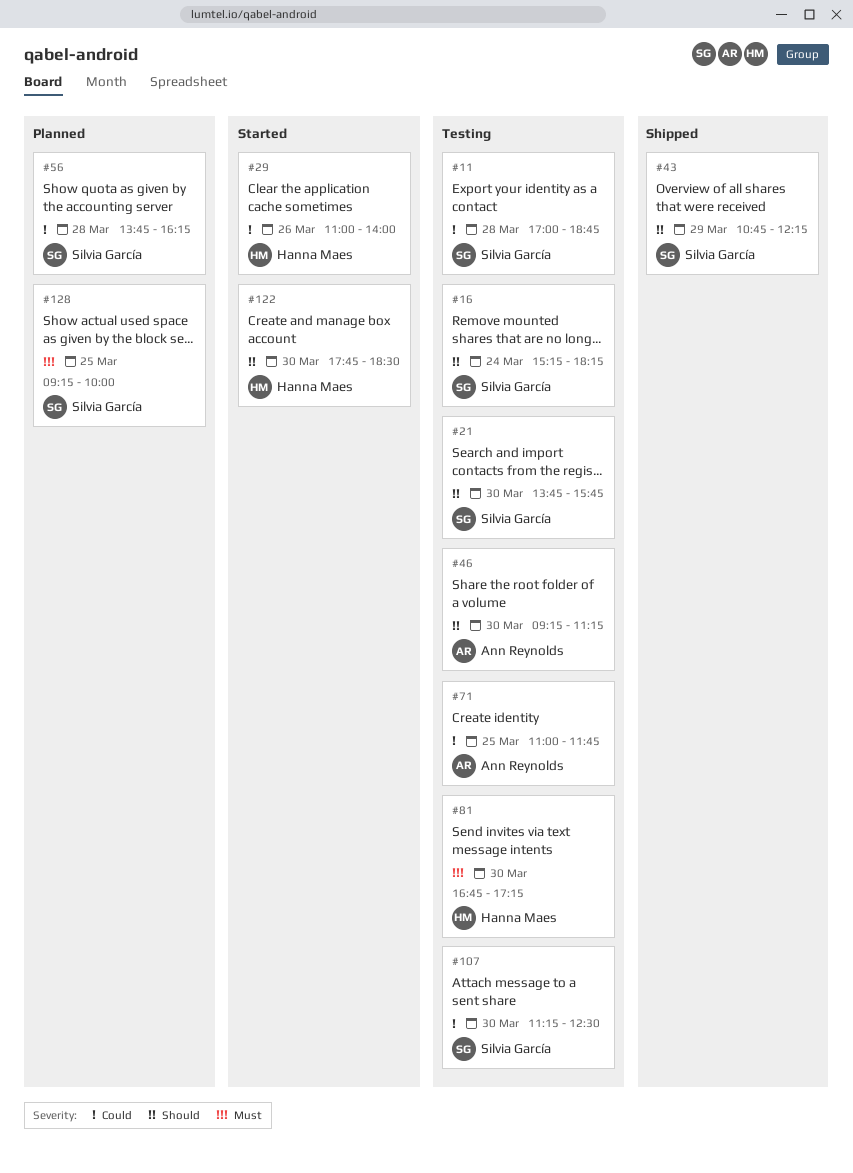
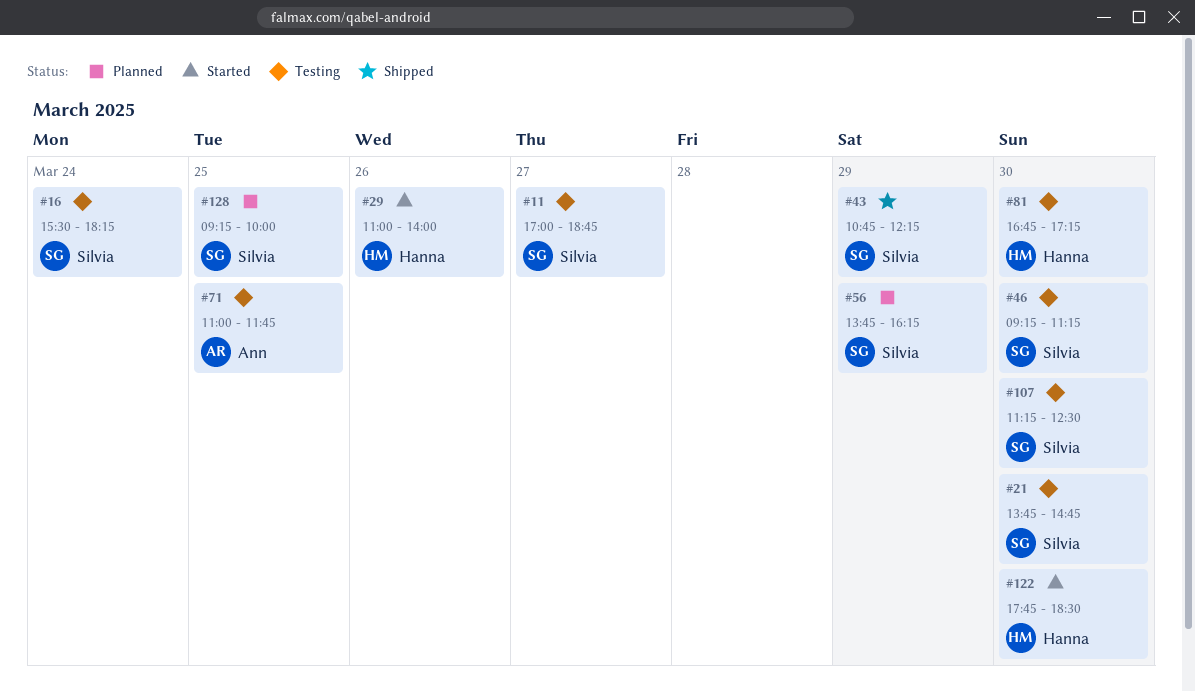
#11, day: Mar 28 -> Mar 27
#16, begins: 15:15 -> 15:30
#21, ends: 15:45 -> 14:45
#46, owner: Ann Reynolds -> Silvia García
#56, day: Mar 28 -> Mar 29

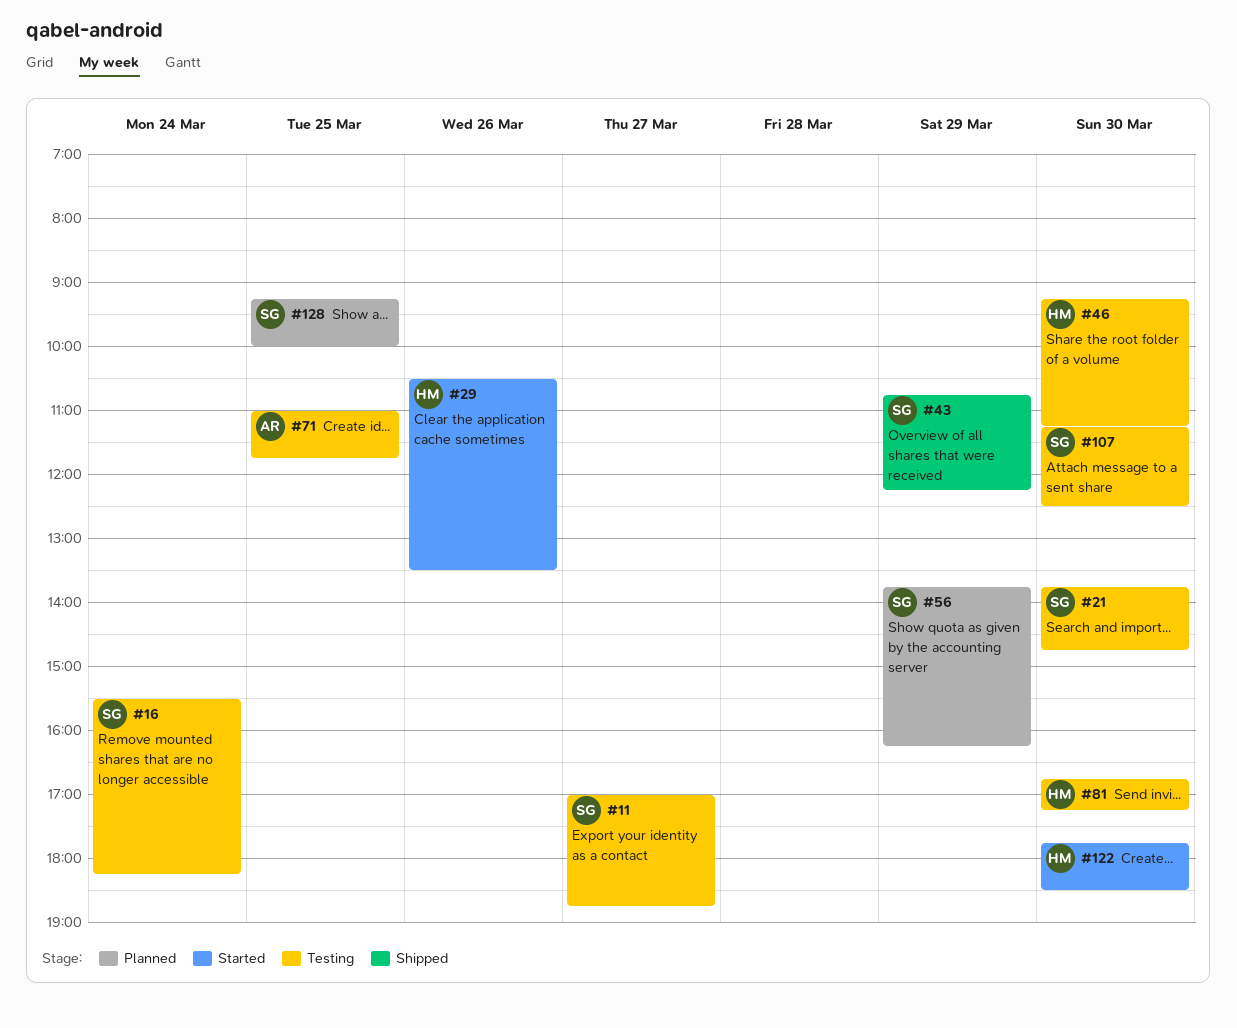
#29, begins: 11:00 -> 10:30
#29, ends: 14:00 -> 13:30
#46, owner: Silvia -> Hanna

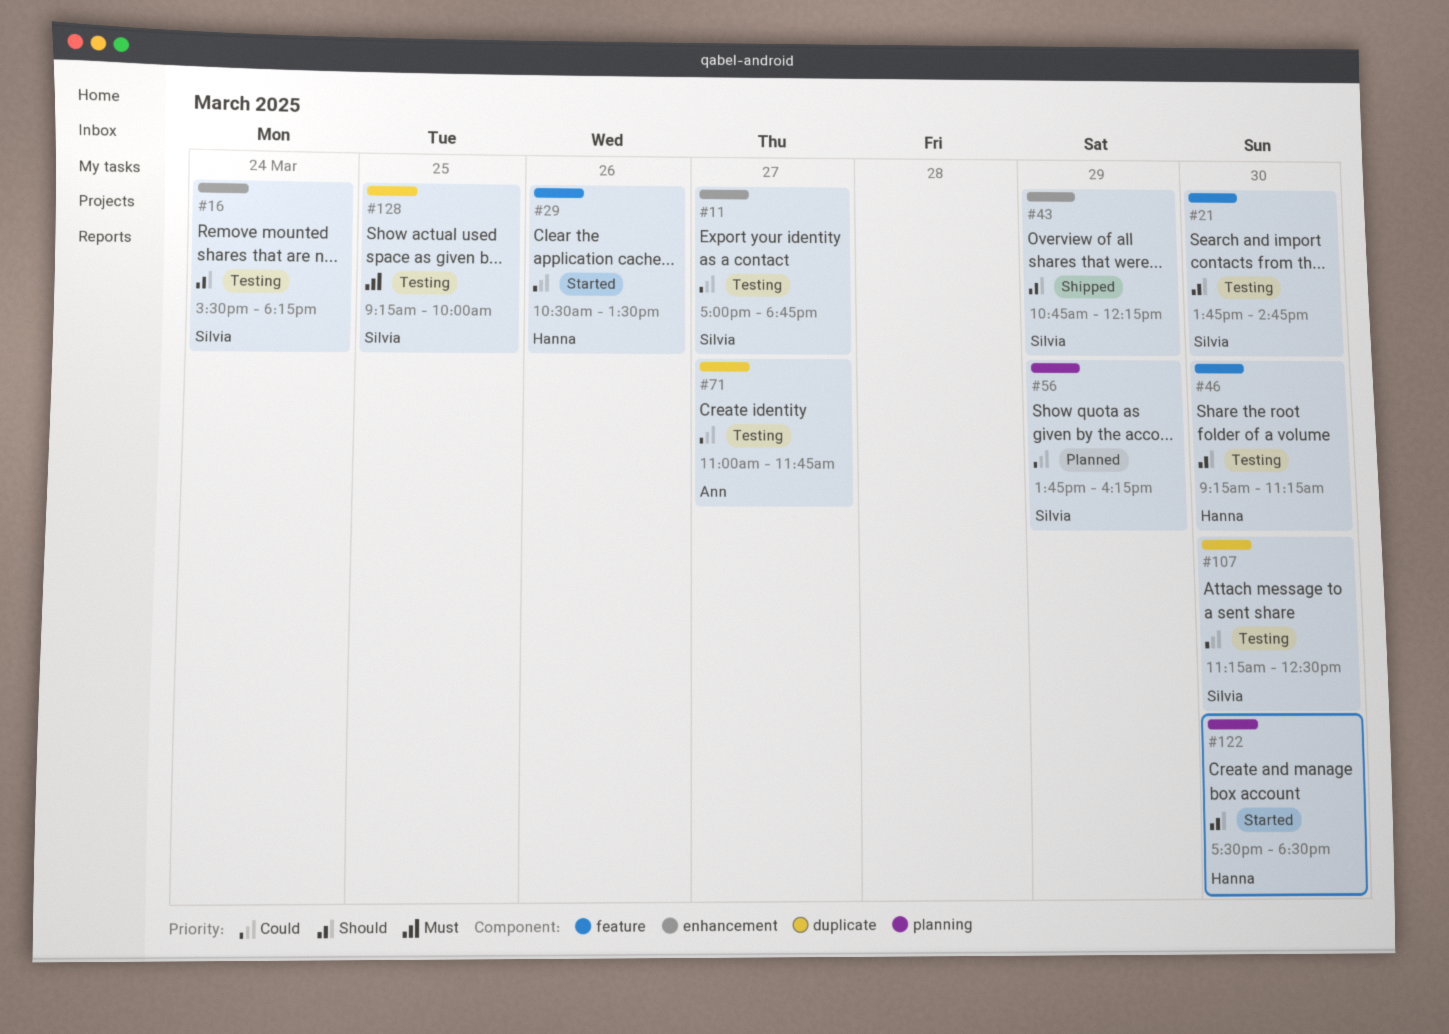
#71, day: Mar 25 -> Mar 27
#81: present -> none
#122, begins: 17:45 -> 17:30
#128, status: Planned -> Testing

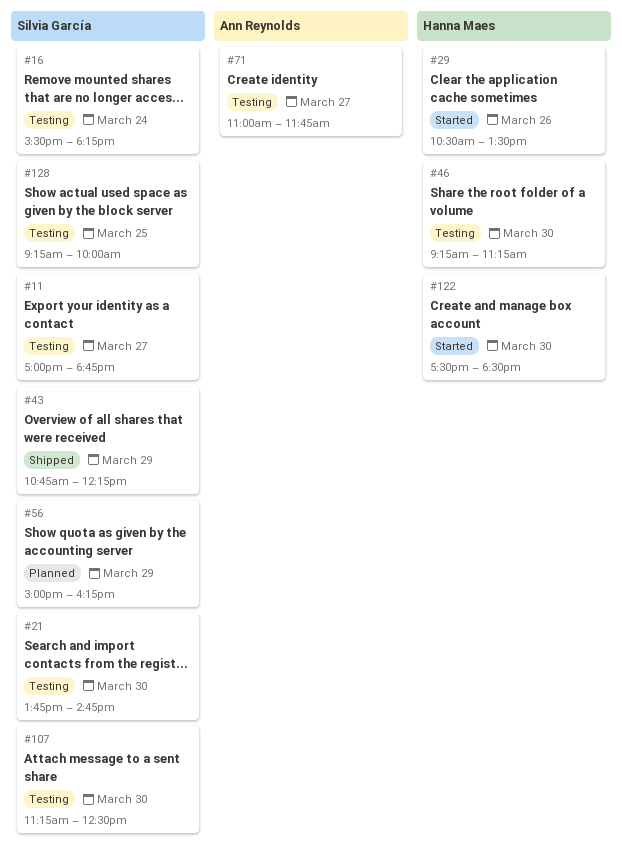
#56, begins: 13:45 -> 15:00

